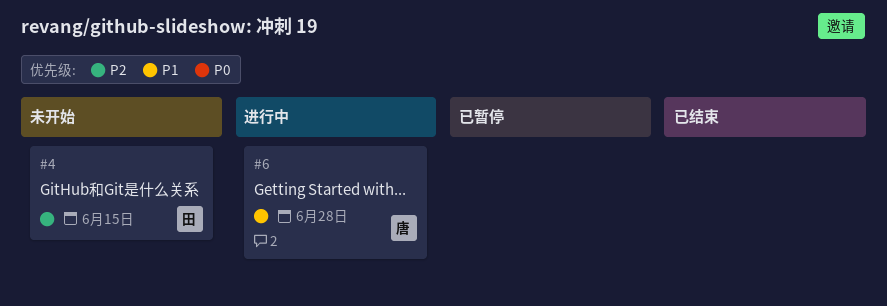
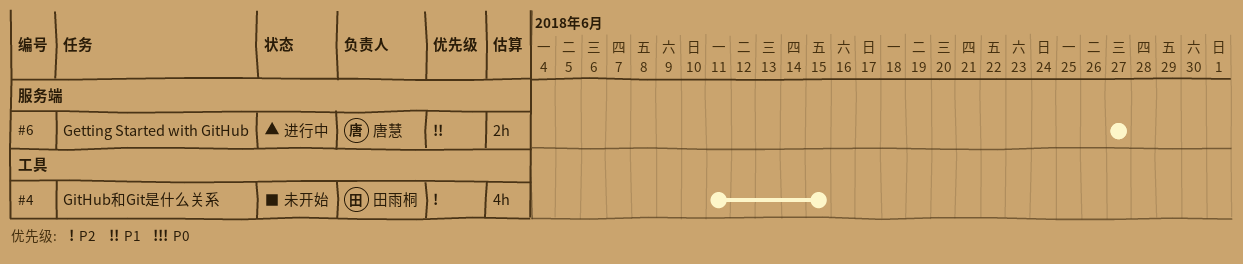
#6, due: Jun 28 -> Jun 27

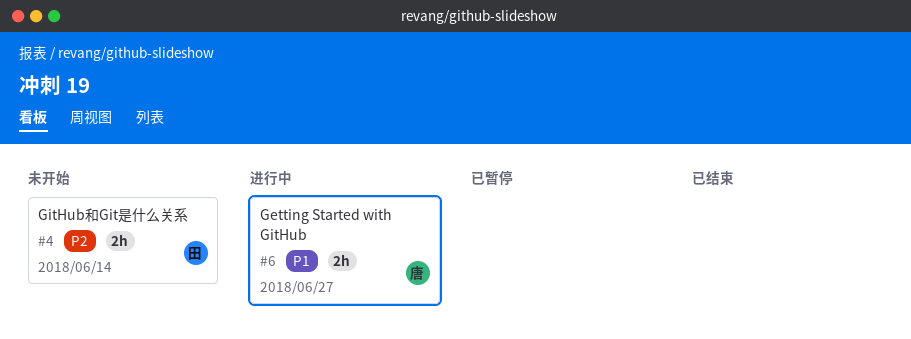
#4, estimate: 4h -> 2h
#4, due: Jun 15 -> Jun 14

